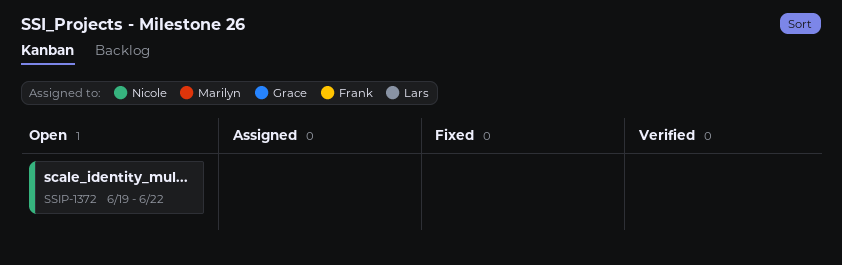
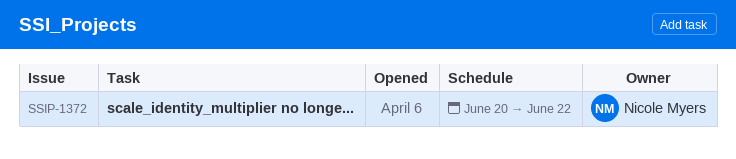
SSIP-1372, start: Jun 19 -> Jun 20

